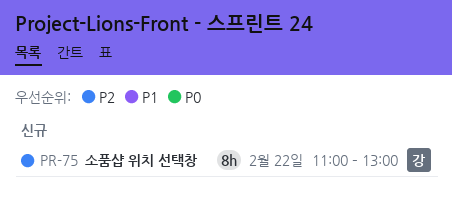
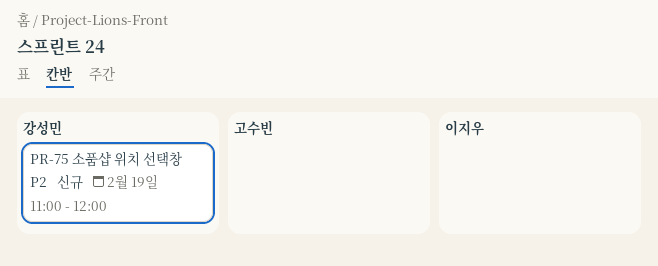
PR-75, day: Feb 22 -> Feb 19
PR-75, ends: 13:00 -> 12:00

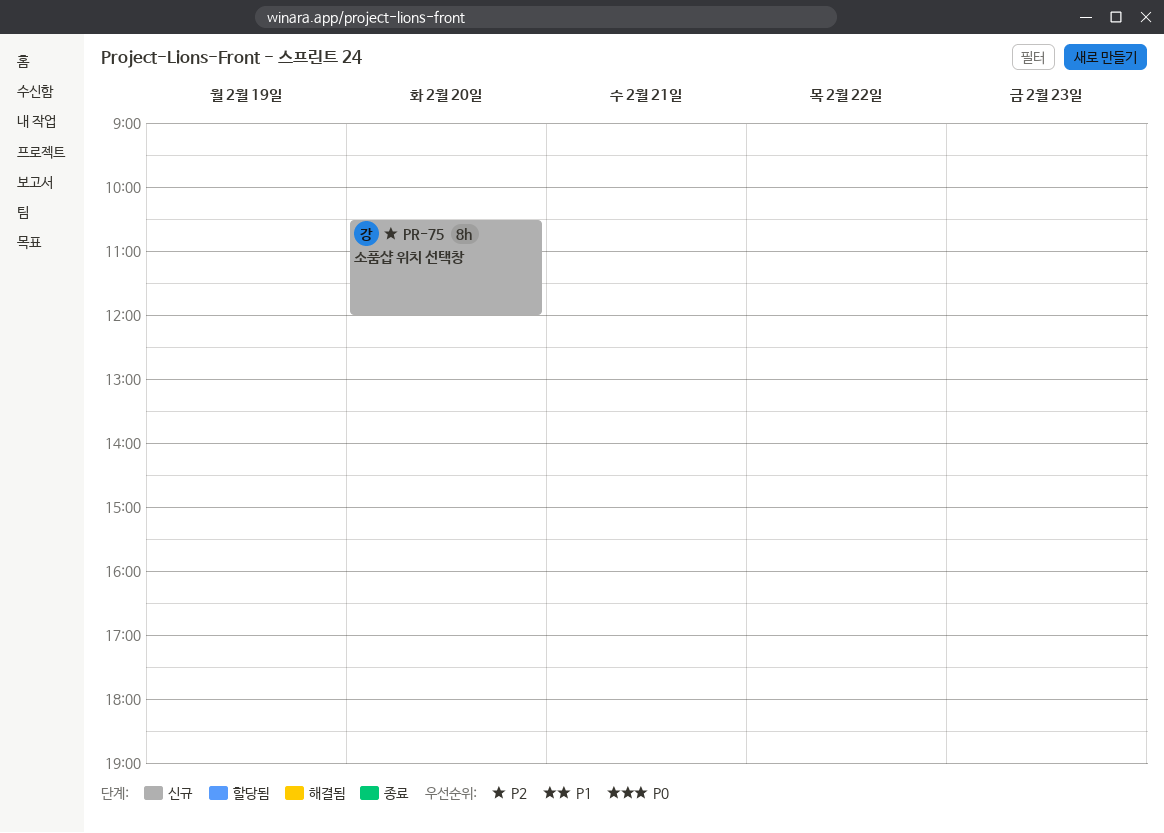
PR-75, day: Feb 19 -> Feb 20
PR-75, begins: 11:00 -> 10:30

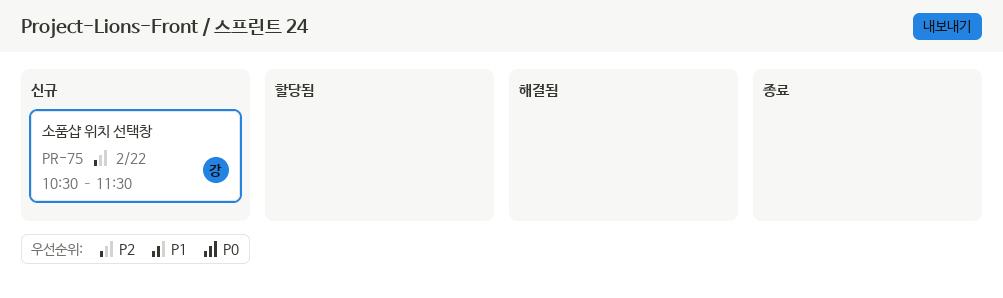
PR-75, day: Feb 20 -> Feb 22
PR-75, ends: 12:00 -> 11:30

